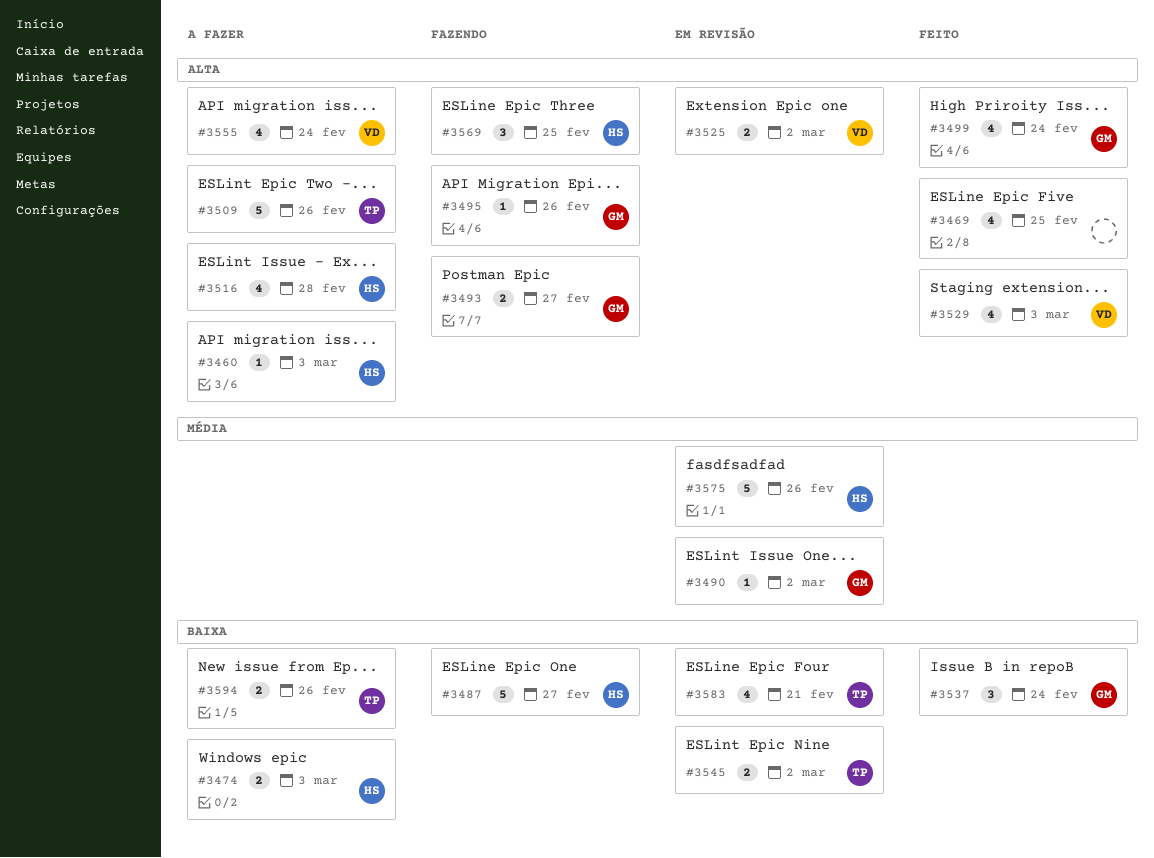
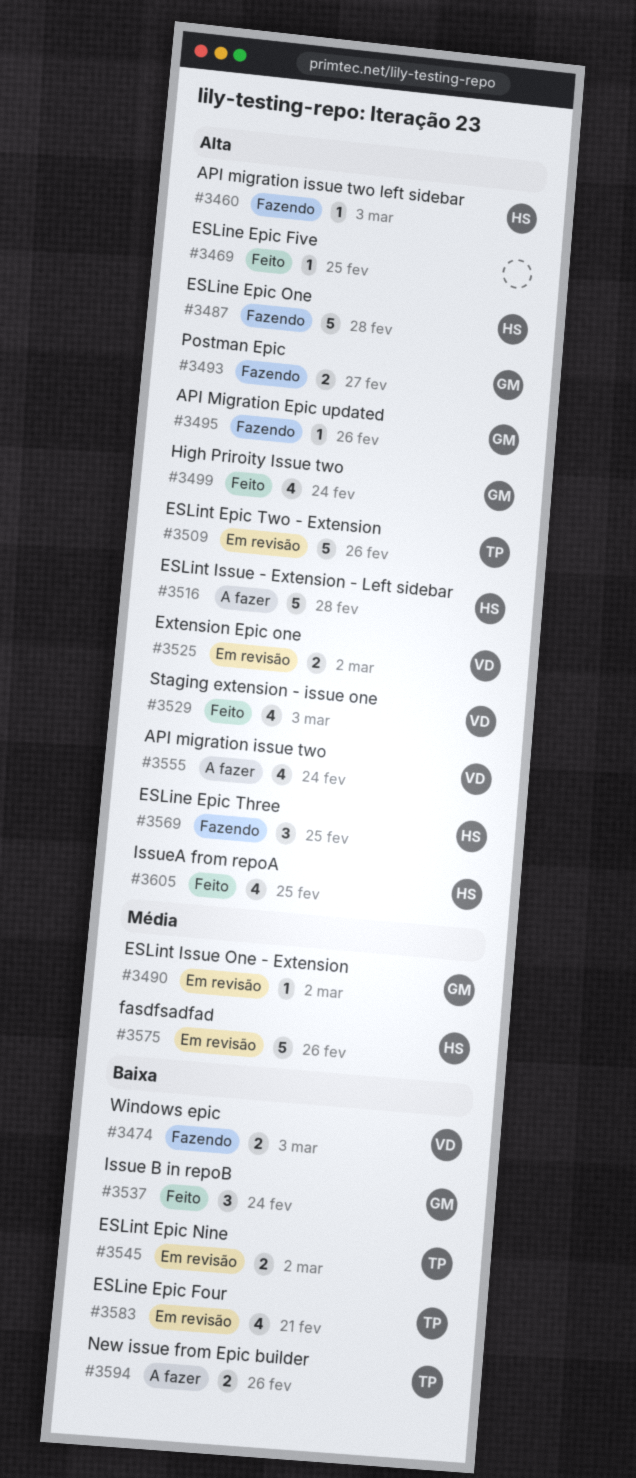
#3460, status: A fazer -> Fazendo
#3469, estimate: 4 -> 1
#3474, status: A fazer -> Fazendo
#3474, owner: HS -> VD
#3487, priority: Baixa -> Alta
#3487, due: Feb 27 -> Feb 28
#3509, status: A fazer -> Em revisão
#3516, estimate: 4 -> 5
#3605: none -> present

